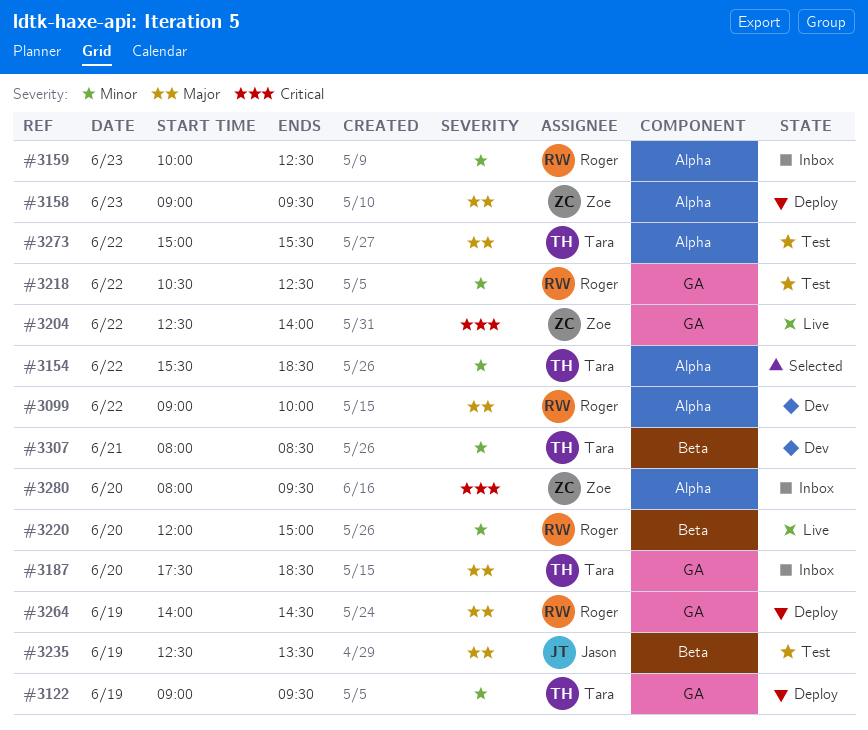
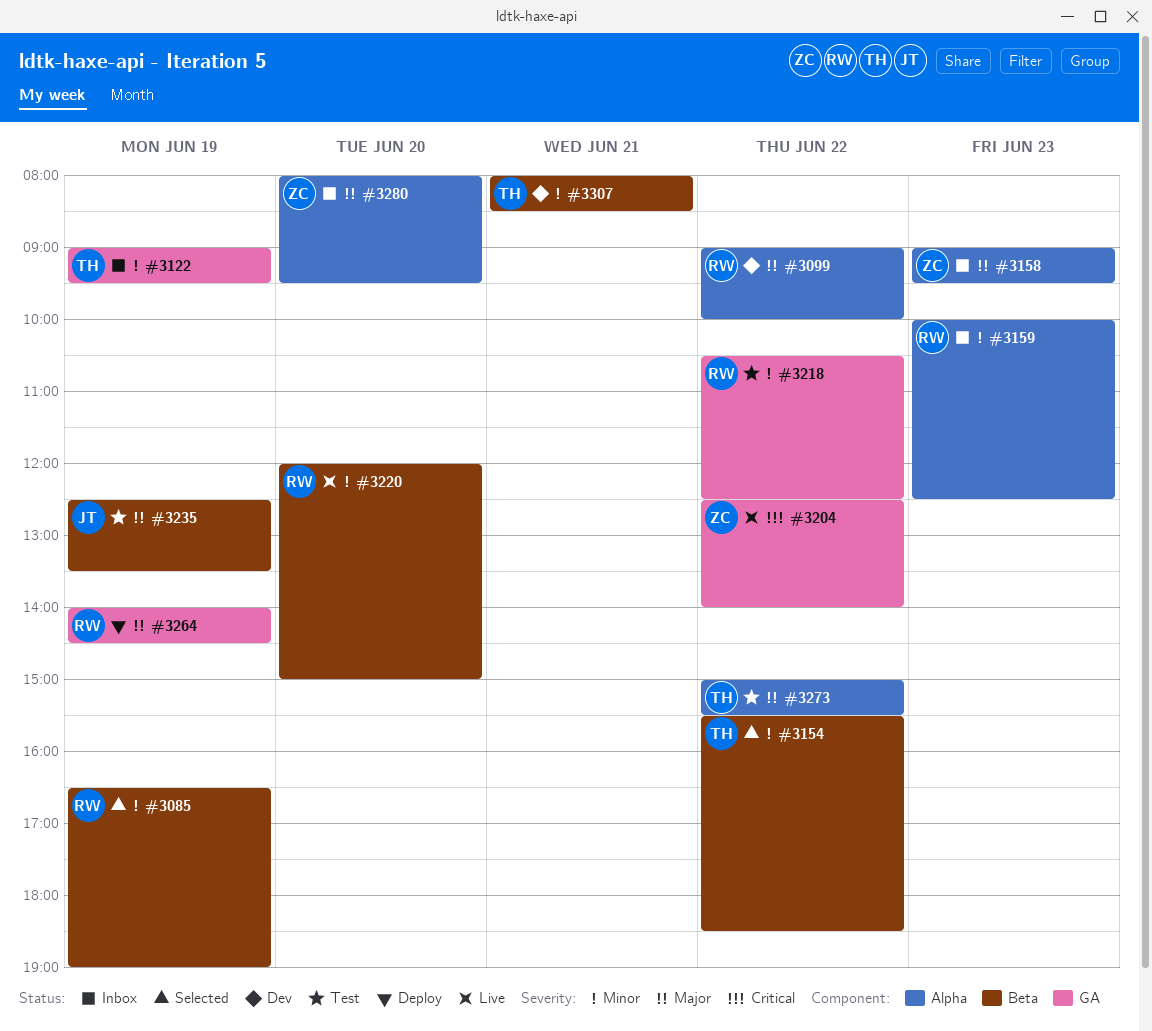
#3085: none -> present
#3122, status: Deploy -> Inbox
#3154, label: Alpha -> Beta
#3158, status: Deploy -> Inbox
#3187: present -> none
#3280, priority: Critical -> Major

